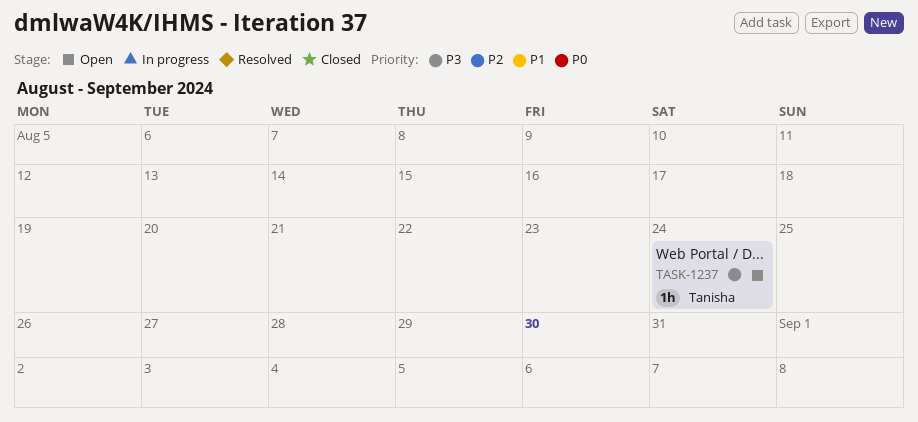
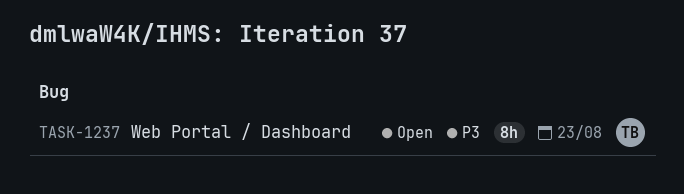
TASK-1237, estimate: 1h -> 8h
TASK-1237, due: Aug 24 -> Aug 23

